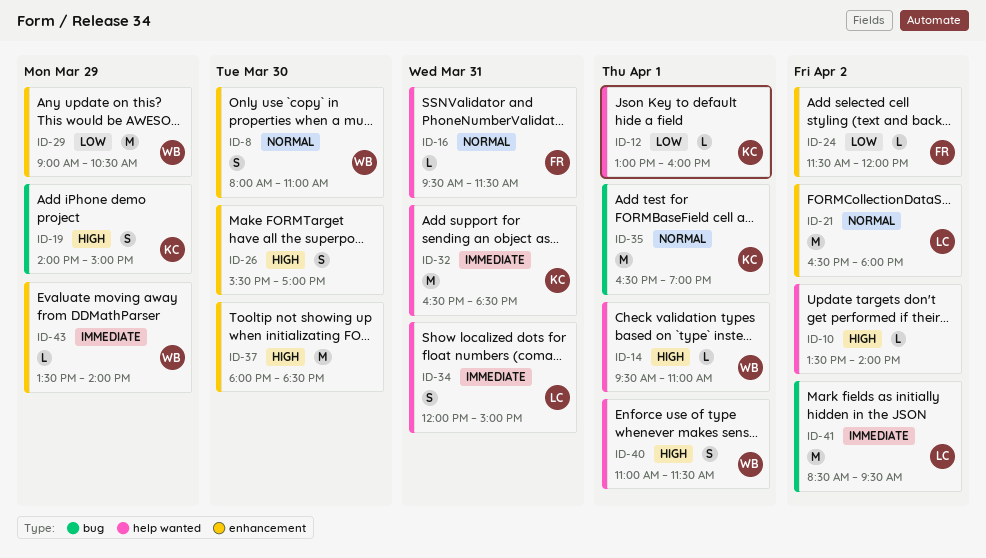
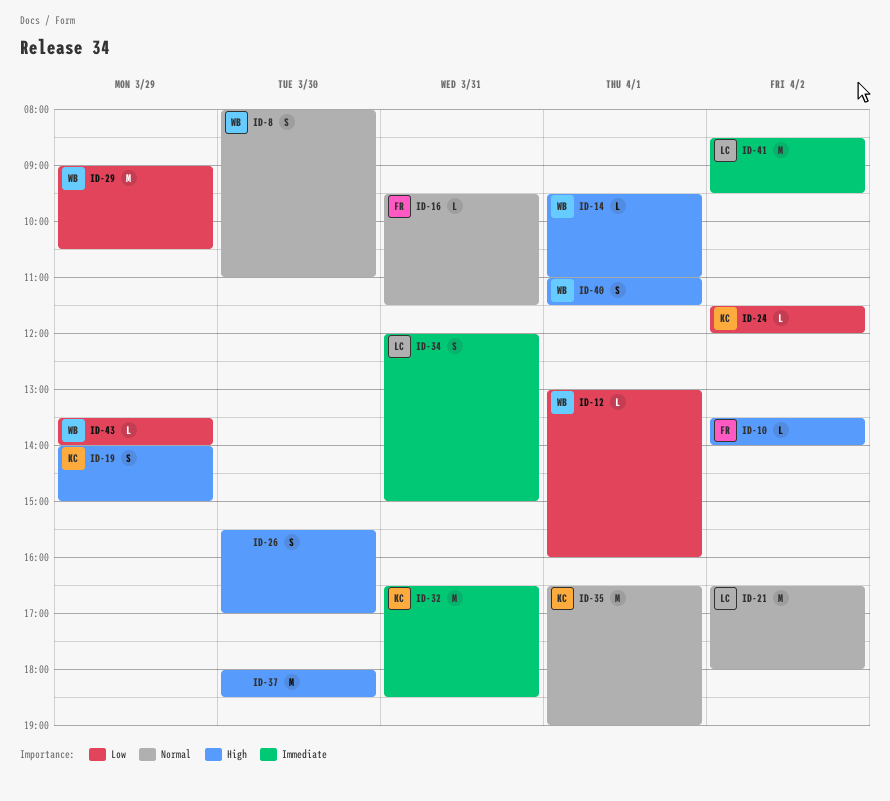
ID-10, owner: none -> FR
ID-12, owner: KC -> WB
ID-24, owner: FR -> KC
ID-43, priority: Immediate -> Low

